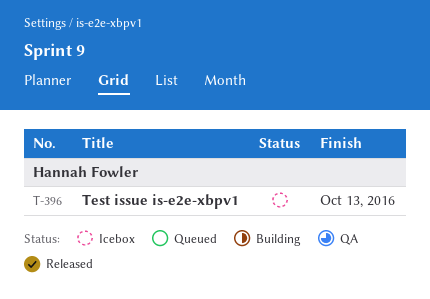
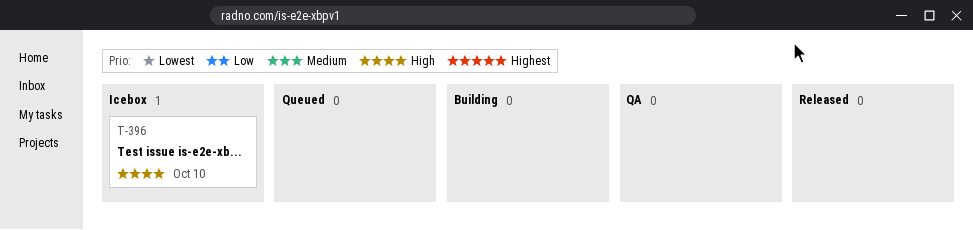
T-396, due: Oct 13 -> Oct 10

